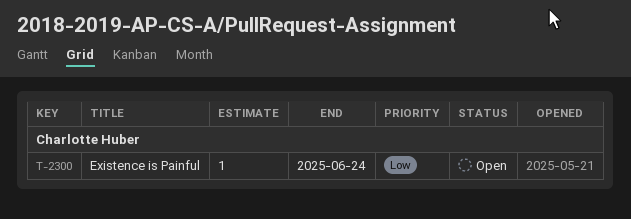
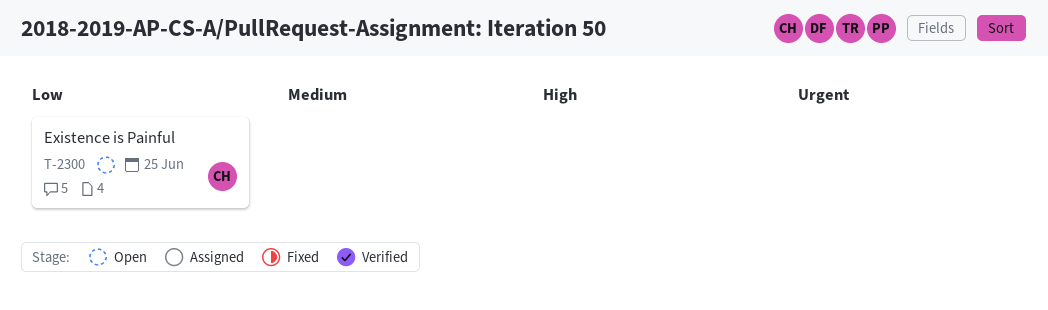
T-2300, due: Jun 24 -> Jun 25

